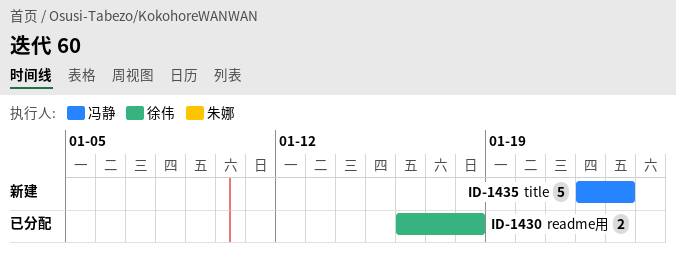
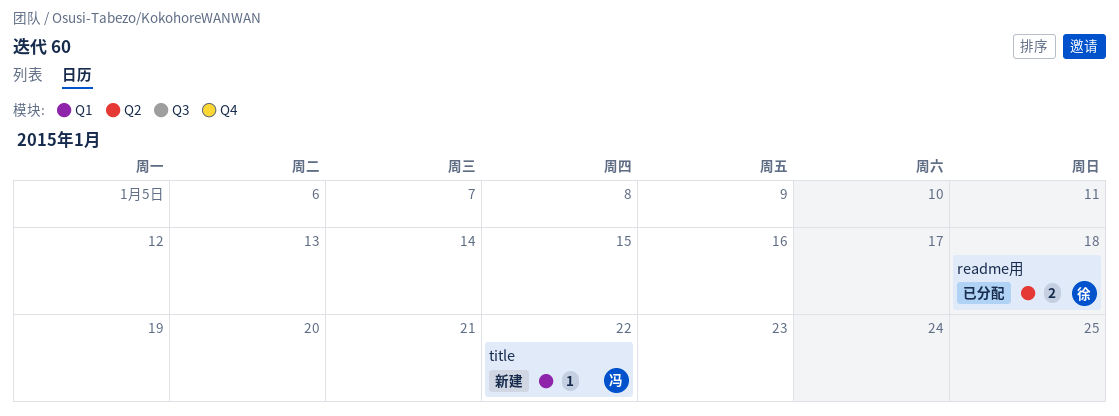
title, estimate: 5 -> 1
title, due: Jan 23 -> Jan 22

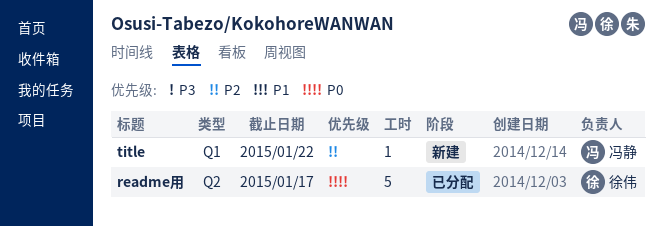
readme用, estimate: 2 -> 5
readme用, due: Jan 18 -> Jan 17

